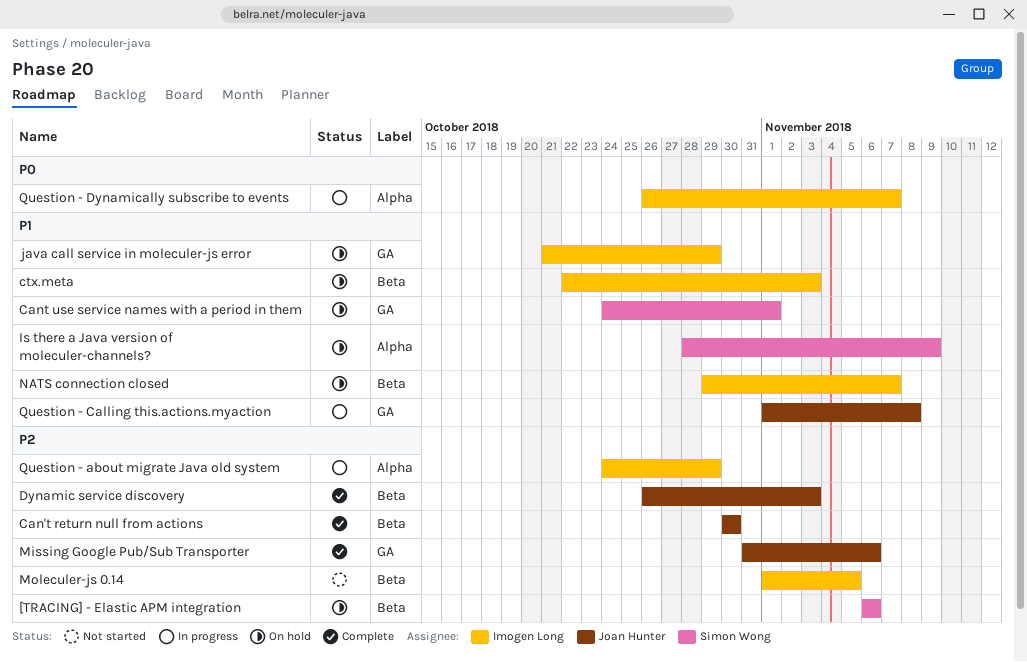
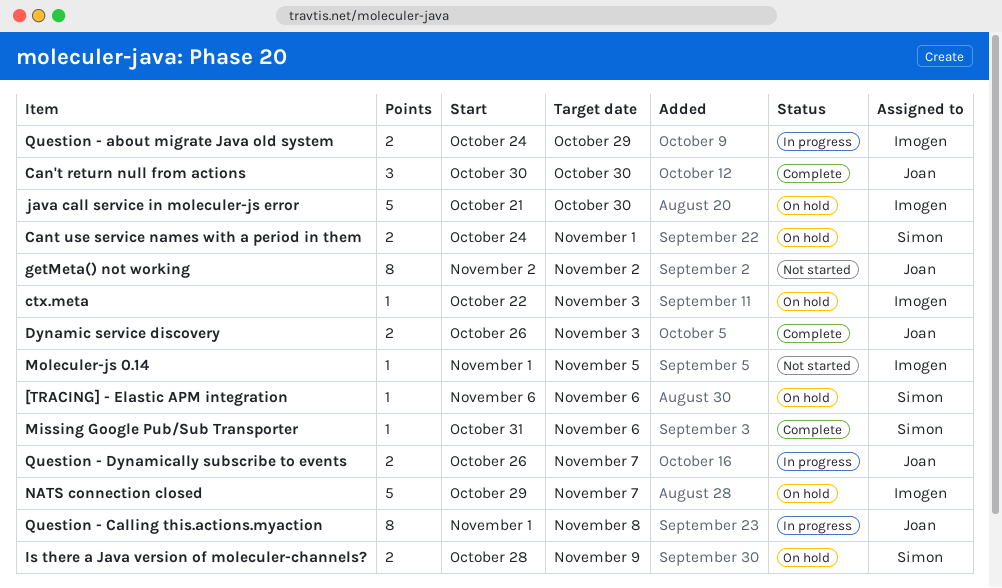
getMeta() not working: none -> present
java call service in moleculer-js error, due: Oct 29 -> Oct 30
Missing Google Pub/Sub Transporter, owner: Joan Hunter -> Simon Wong
Question - Dynamically subscribe to events, owner: Imogen Long -> Joan Hunter

